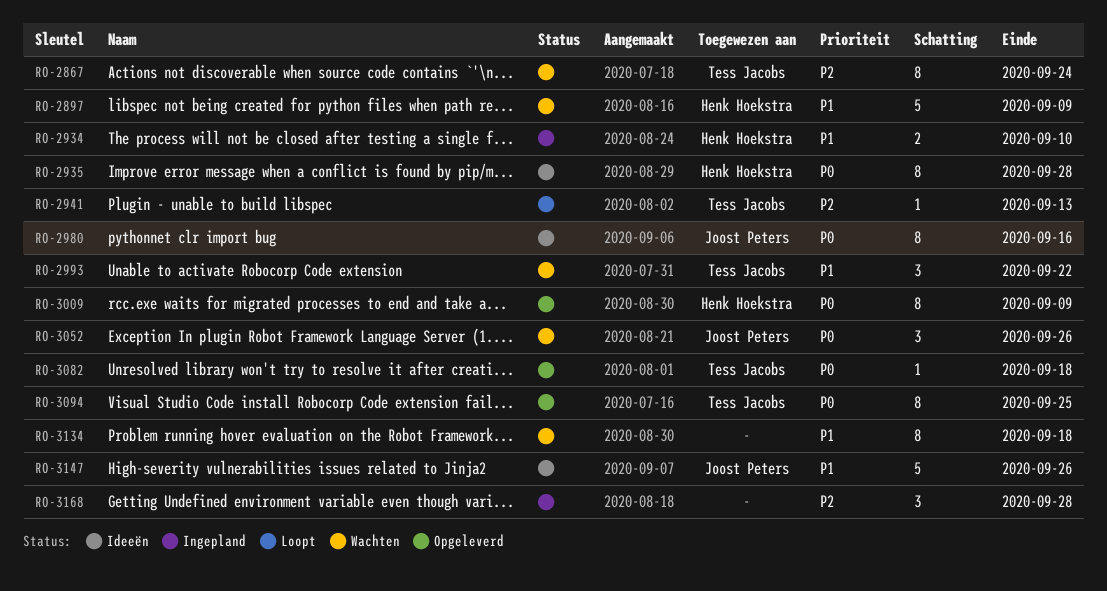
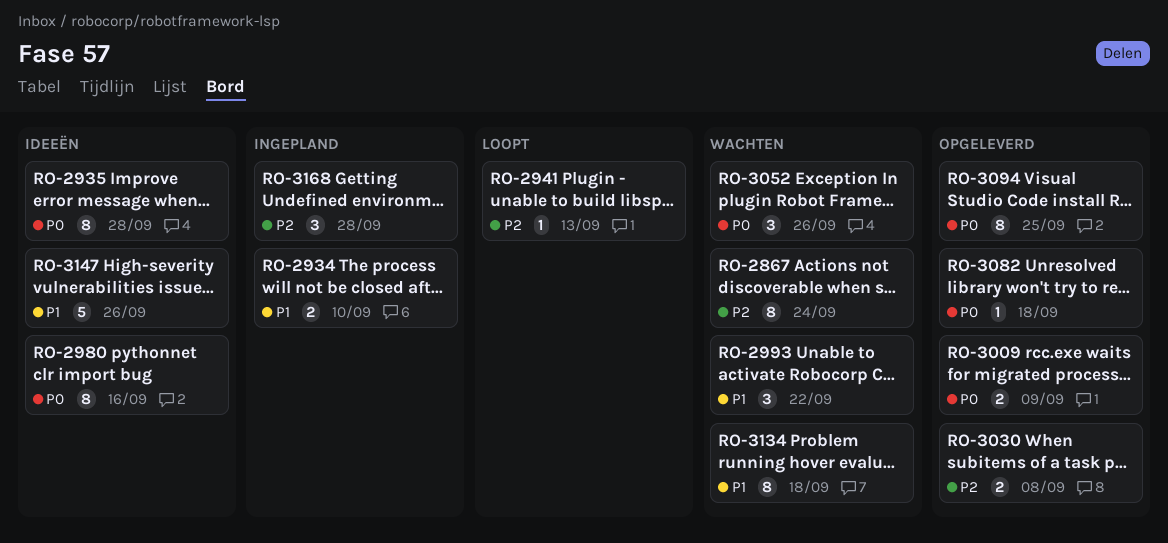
RO-2897: present -> none
RO-3009, estimate: 8 -> 2
RO-3030: none -> present

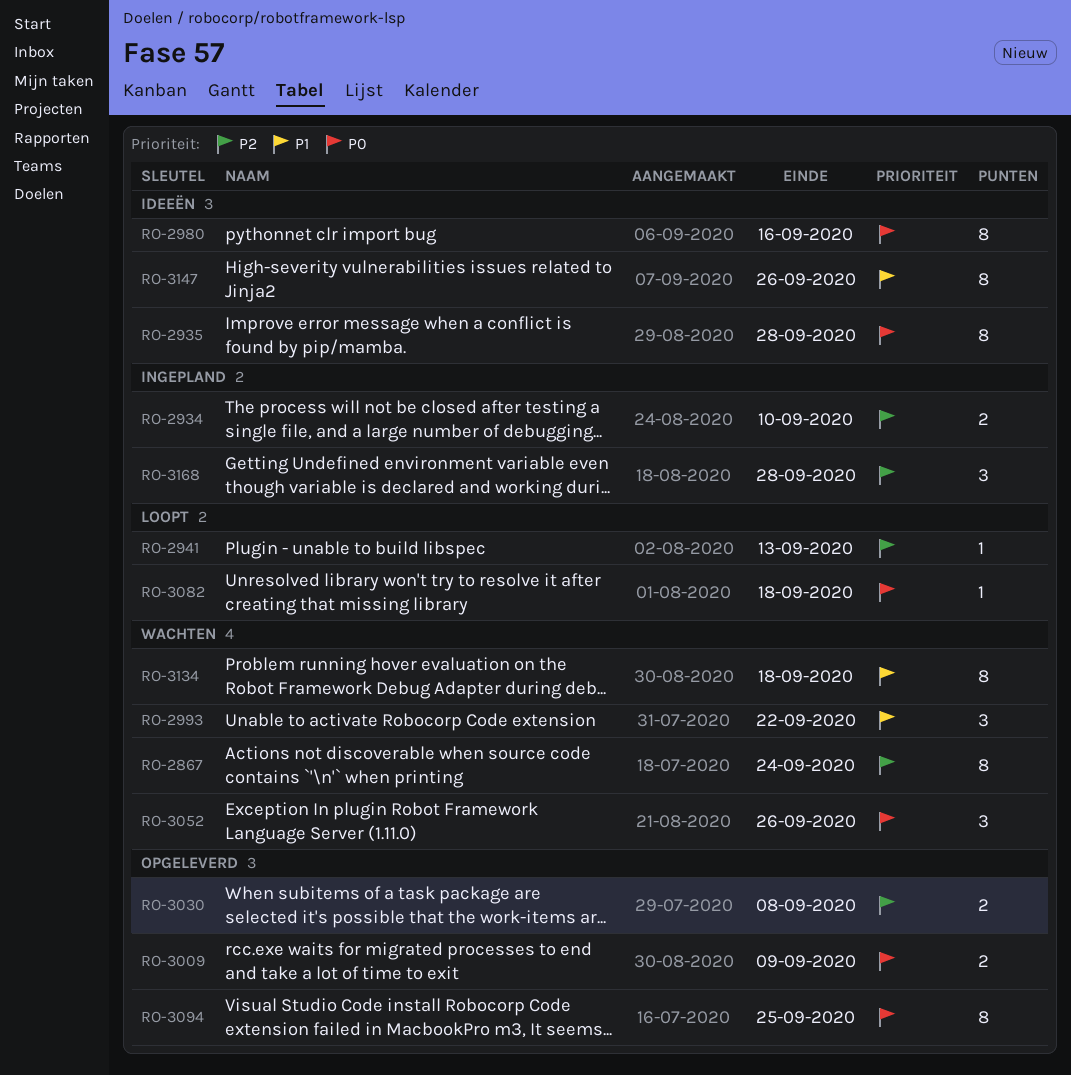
RO-2934, priority: P1 -> P2
RO-3082, status: Opgeleverd -> Loopt
RO-3147, estimate: 5 -> 8

